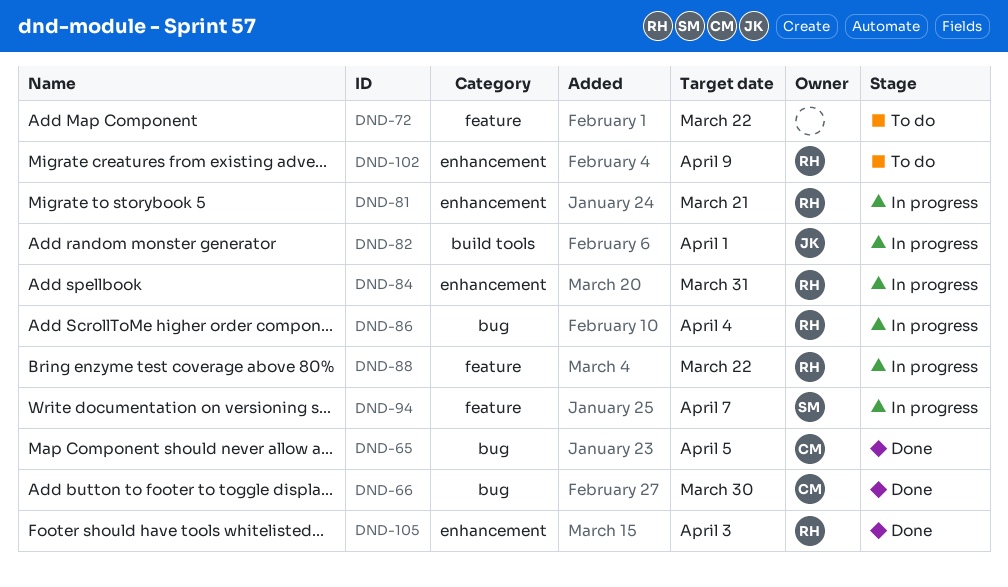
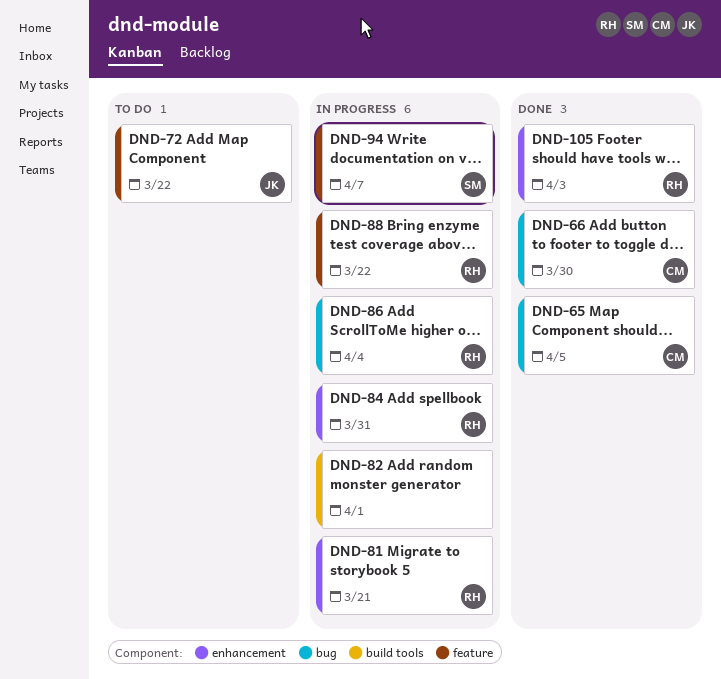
DND-72, owner: none -> JK
DND-82, owner: JK -> none
DND-102: present -> none

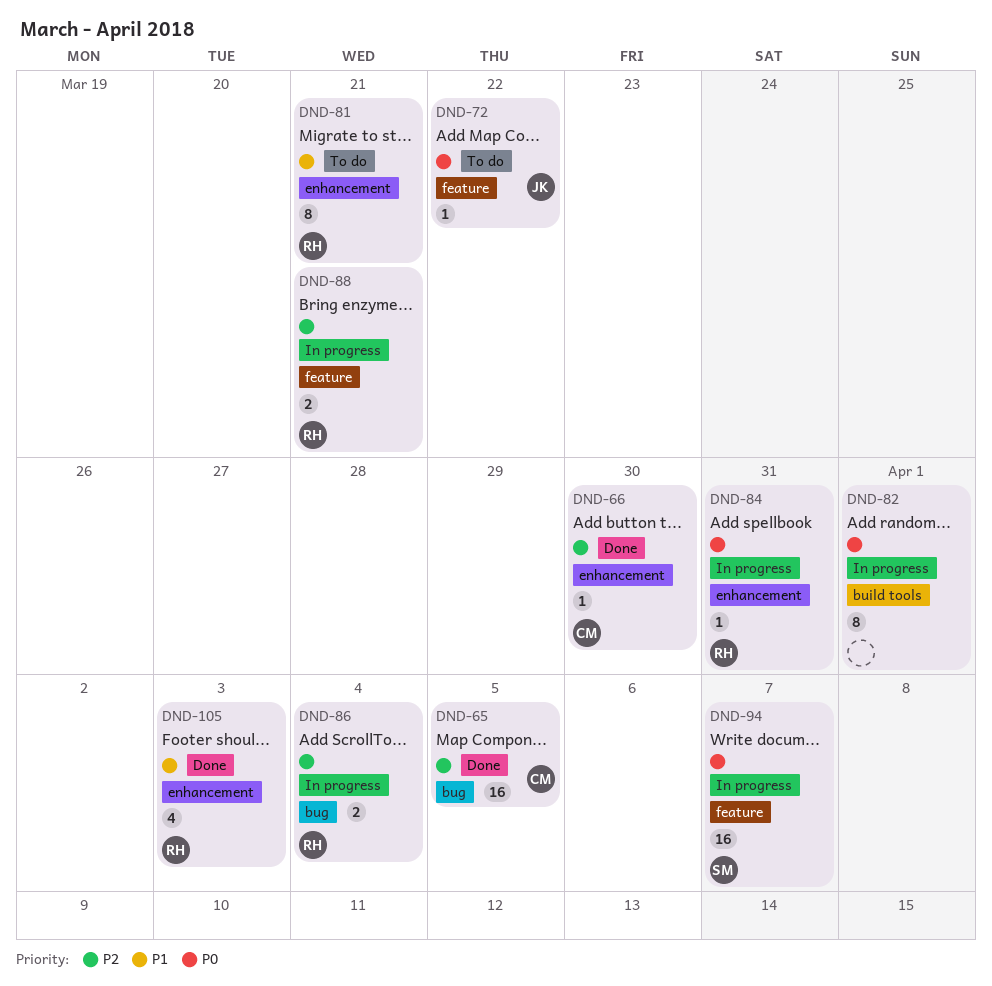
DND-66, label: bug -> enhancement
DND-81, status: In progress -> To do
DND-88, due: Mar 22 -> Mar 21

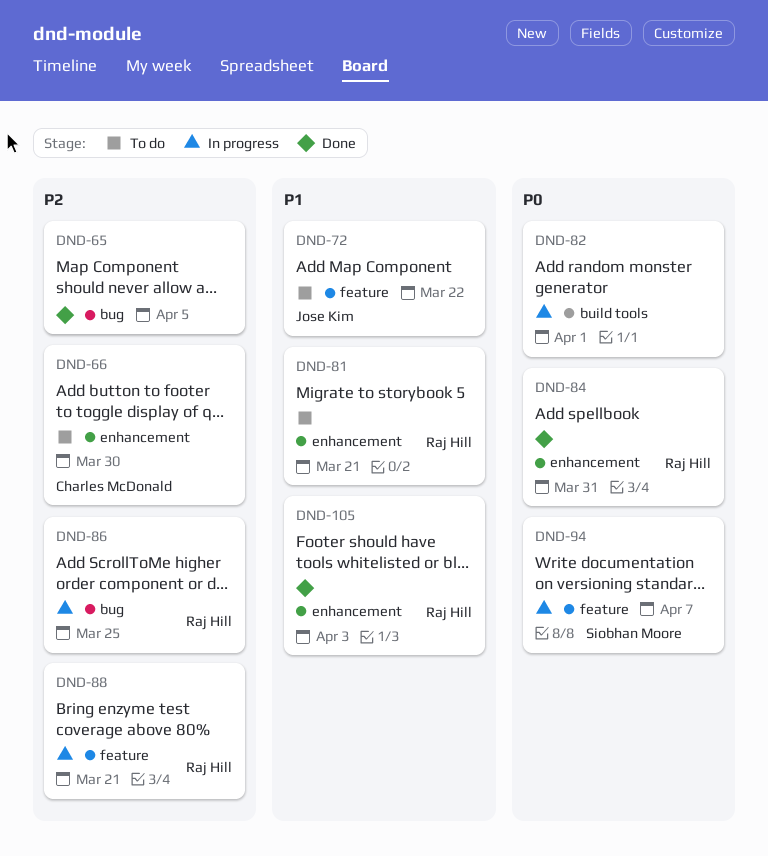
DND-65, owner: Charles McDonald -> none
DND-66, status: Done -> To do
DND-72, priority: P0 -> P1
DND-84, status: In progress -> Done
DND-86, due: Apr 4 -> Mar 25

